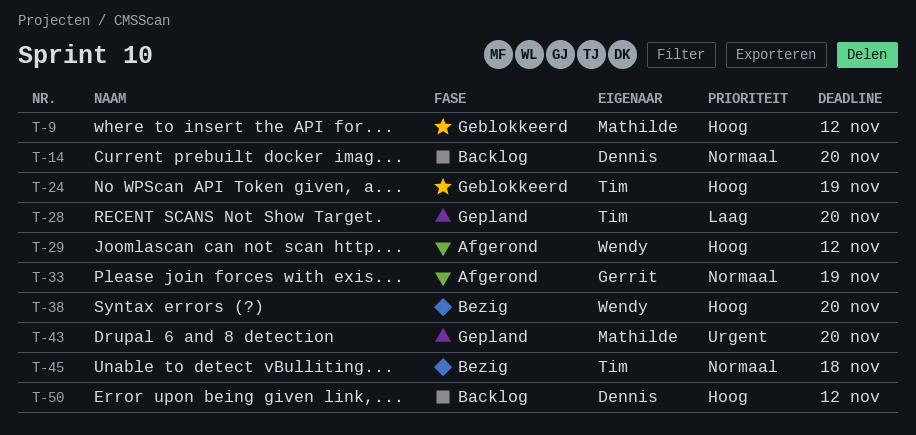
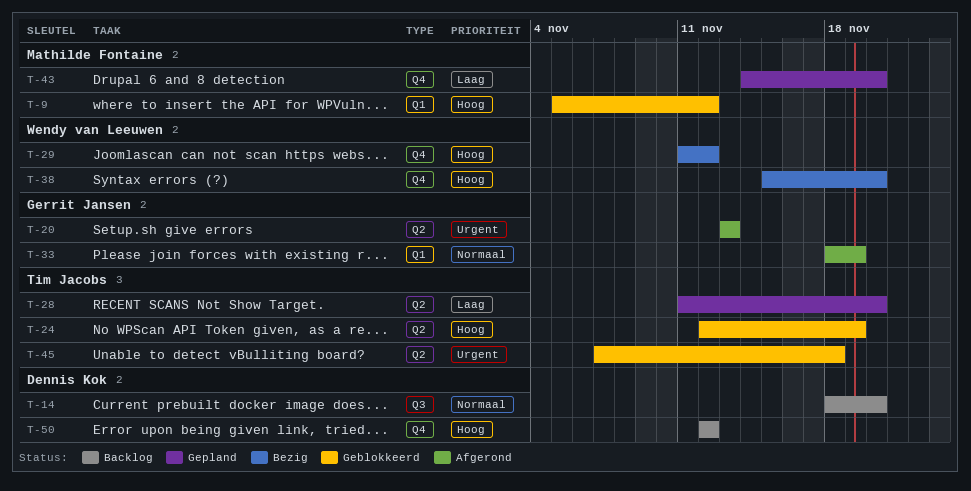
T-20: none -> present
T-29, status: Afgerond -> Bezig
T-43, priority: Urgent -> Laag
T-45, status: Bezig -> Geblokkeerd
T-45, priority: Normaal -> Urgent

